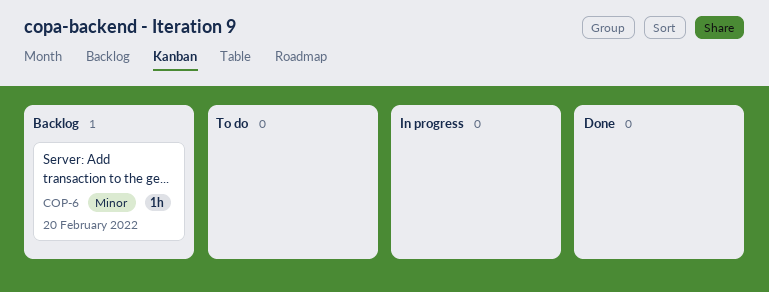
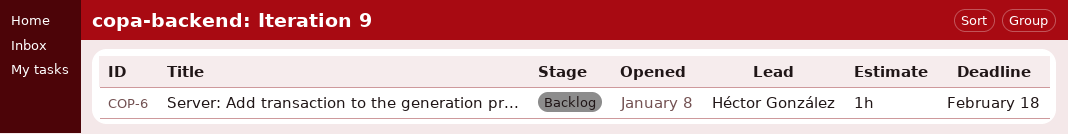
COP-6, due: Feb 20 -> Feb 18

